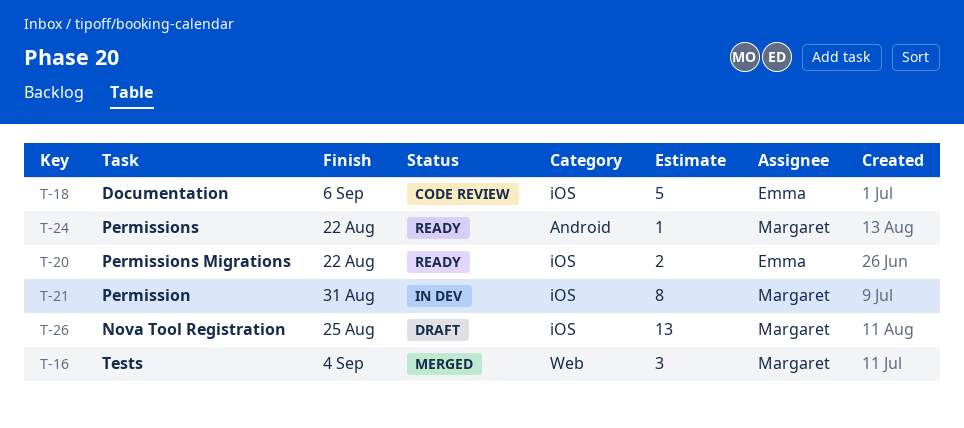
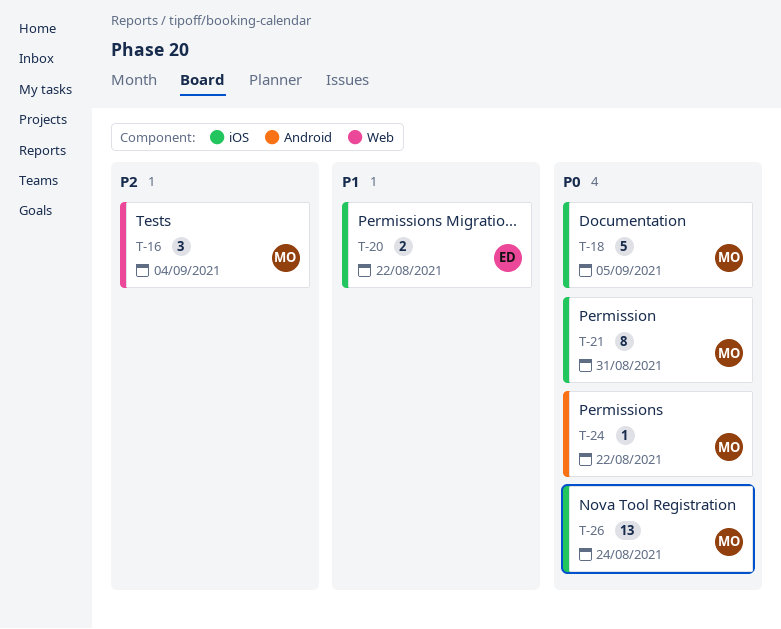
T-18, owner: Emma -> Margaret
T-18, due: Sep 6 -> Sep 5
T-26, due: Aug 25 -> Aug 24

